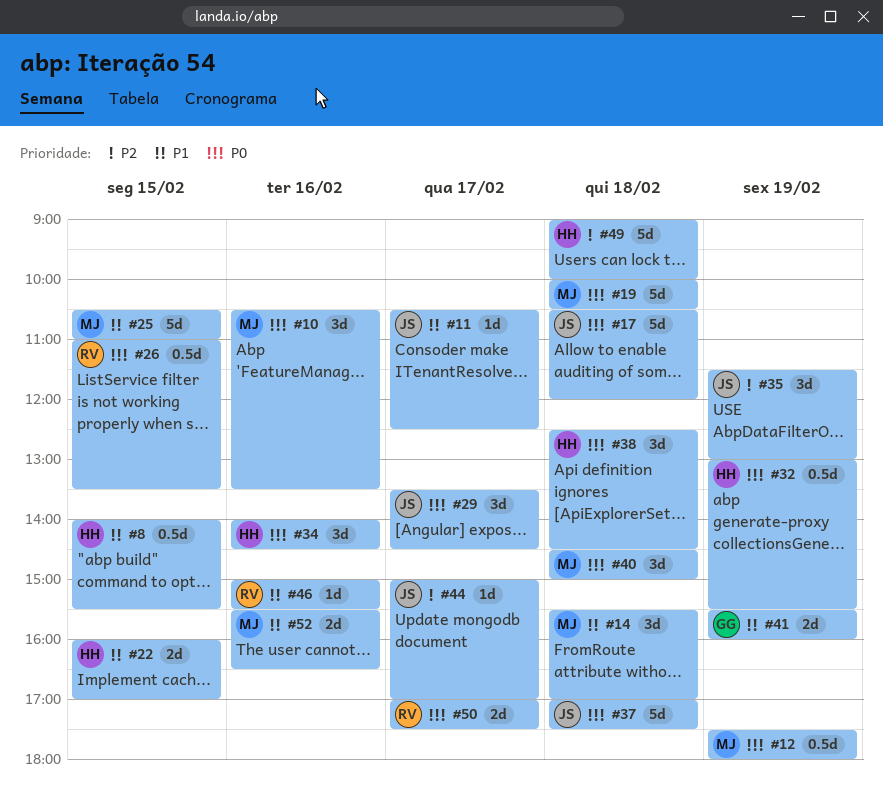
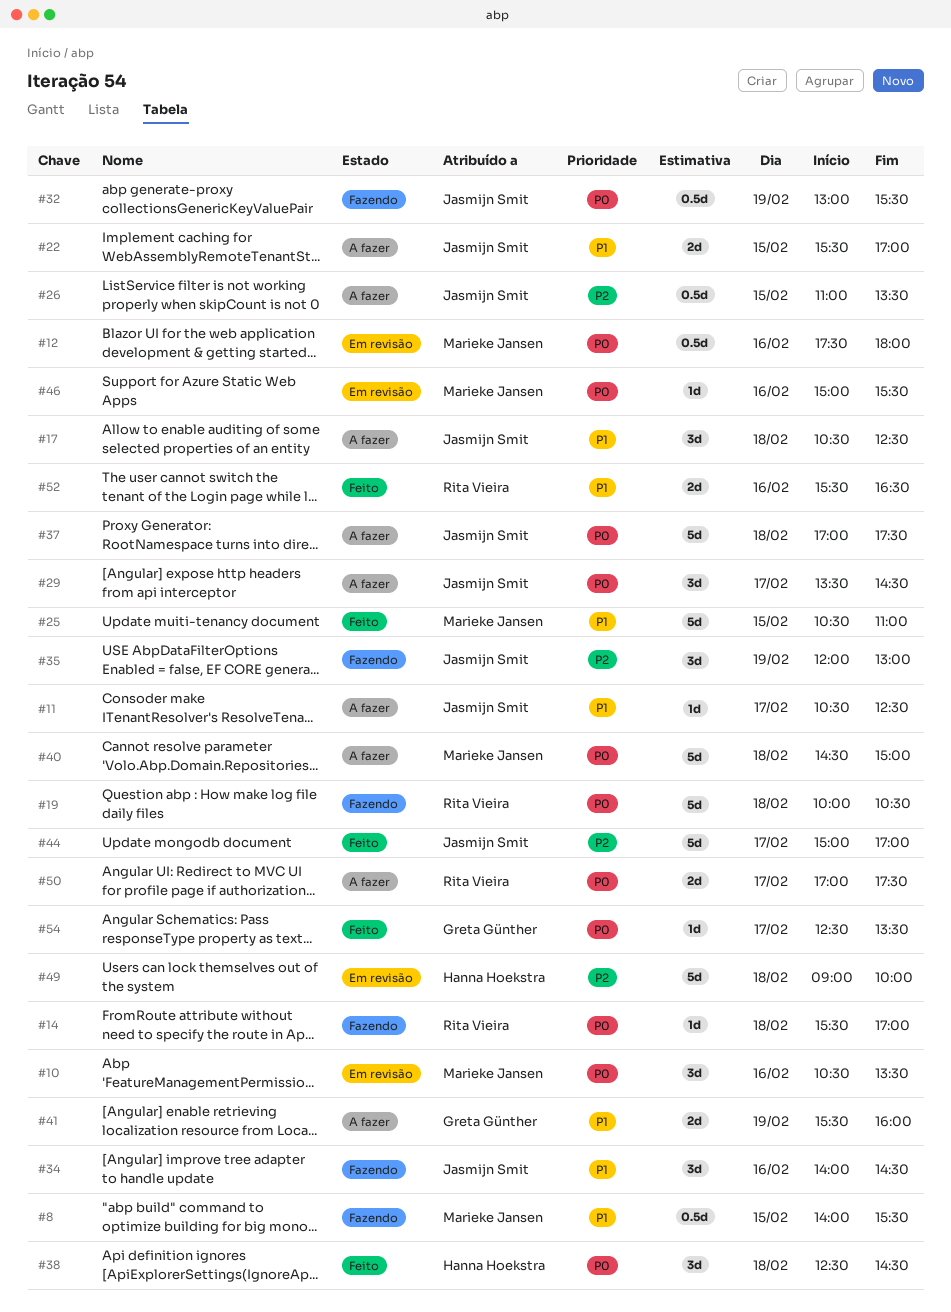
#8, owner: Hanna Hoekstra -> Marieke Jansen
#12, day: Feb 19 -> Feb 16
#14, owner: Marieke Jansen -> Rita Vieira
#14, priority: P1 -> P0
#14, estimate: 3d -> 1d
#17, priority: P0 -> P1
#17, estimate: 5d -> 3d
#17, ends: 12:00 -> 12:30
#19, owner: Marieke Jansen -> Rita Vieira
#22, owner: Hanna Hoekstra -> Jasmijn Smit
#22, begins: 16:00 -> 15:30
#26, owner: Rita Vieira -> Jasmijn Smit
#26, priority: P0 -> P2
#32, owner: Hanna Hoekstra -> Jasmijn Smit
#34, owner: Hanna Hoekstra -> Jasmijn Smit
#34, priority: P0 -> P1
#35, begins: 11:30 -> 12:00
#40, estimate: 3d -> 5d
#44, estimate: 1d -> 5d
#46, owner: Rita Vieira -> Marieke Jansen
#46, priority: P1 -> P0
#52, owner: Marieke Jansen -> Rita Vieira
#54: none -> present

